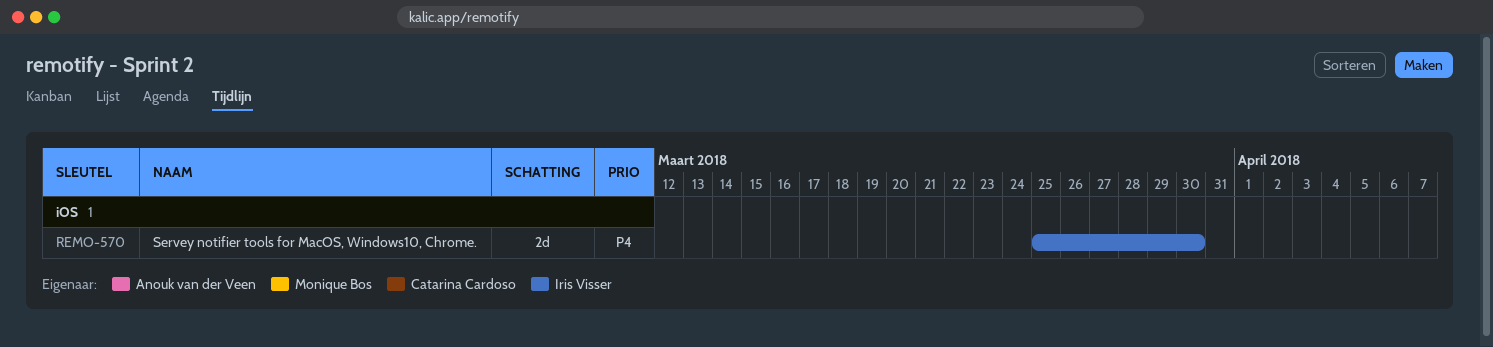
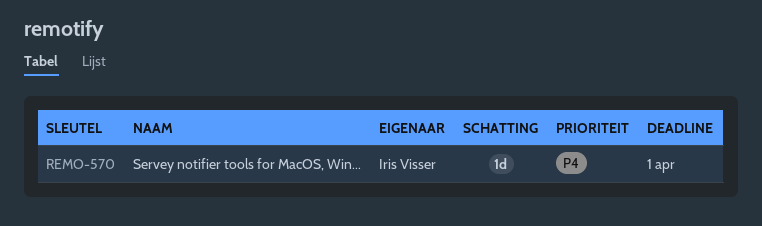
REMO-570, estimate: 2d -> 1d
REMO-570, due: Mar 30 -> Apr 1

